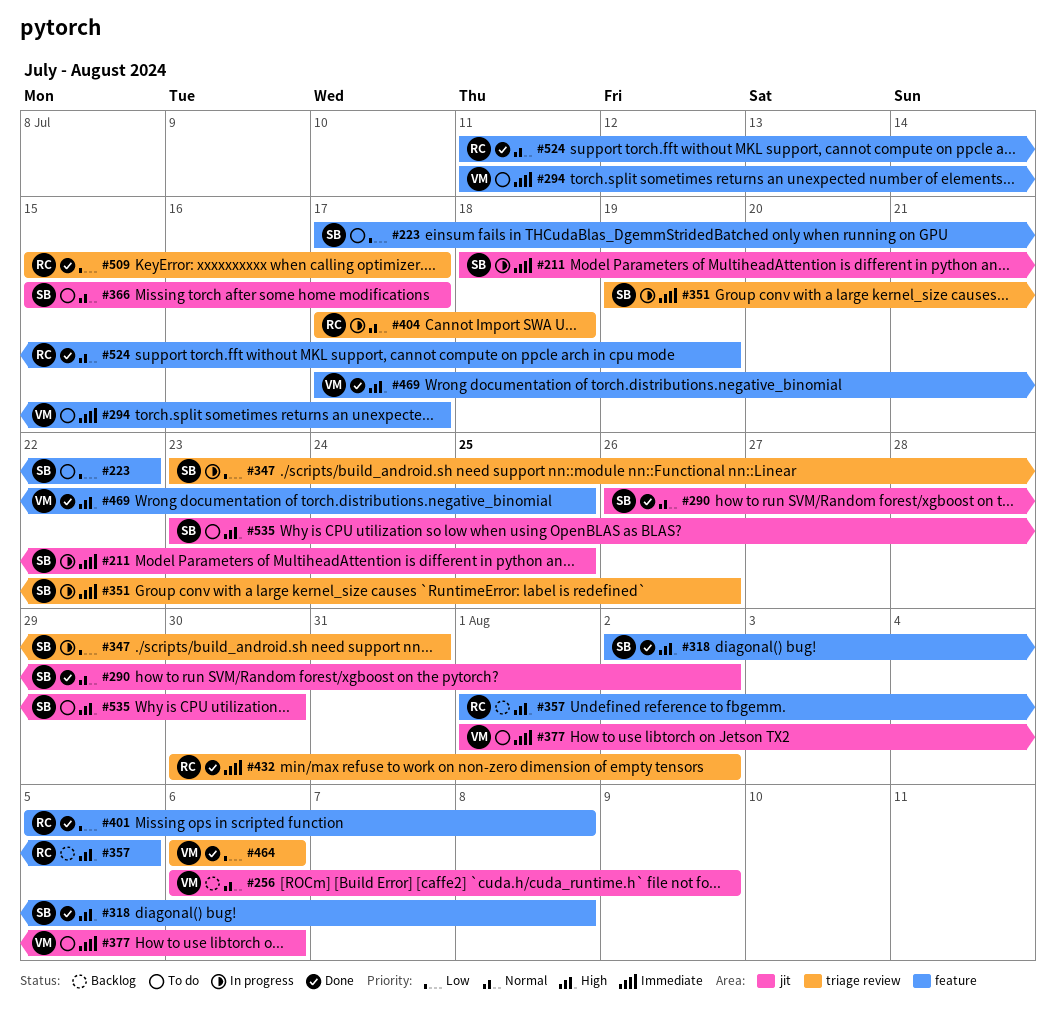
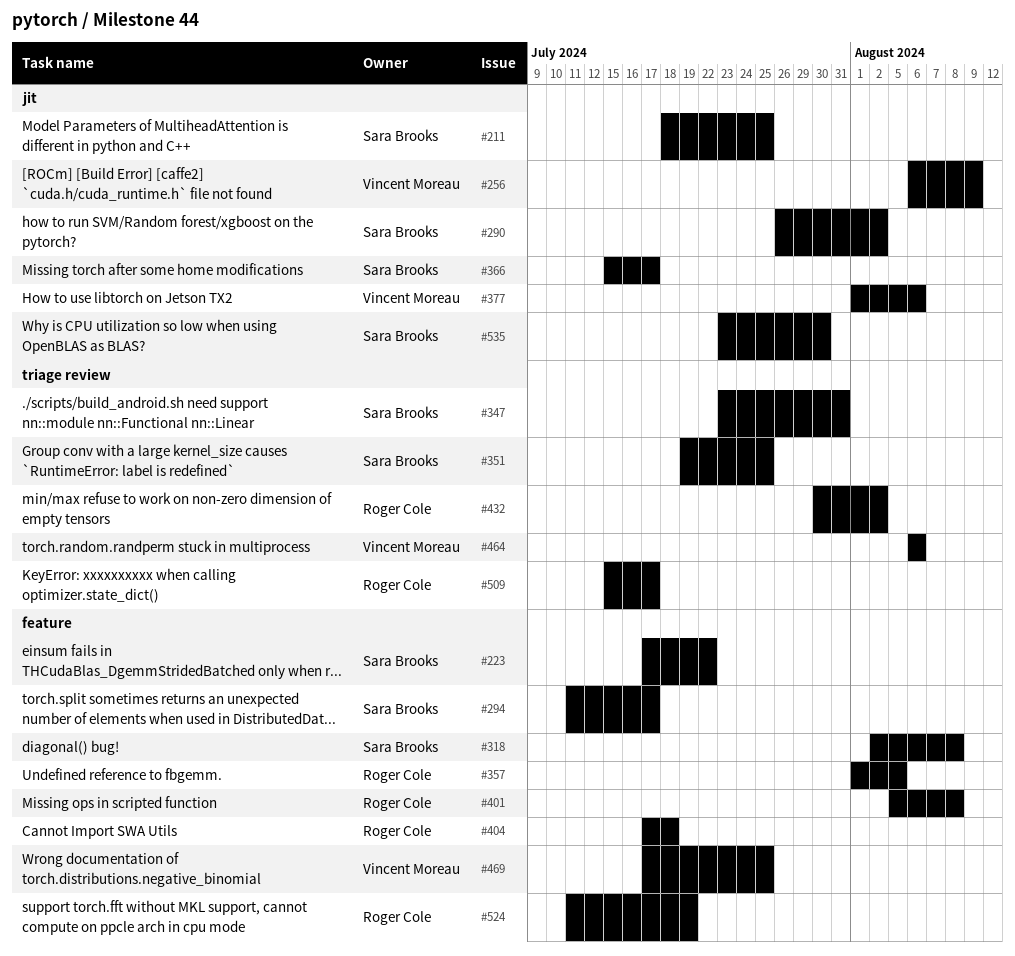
#294, owner: Vincent Moreau -> Sara Brooks
#351, due: Jul 26 -> Jul 25
#404, label: triage review -> feature

